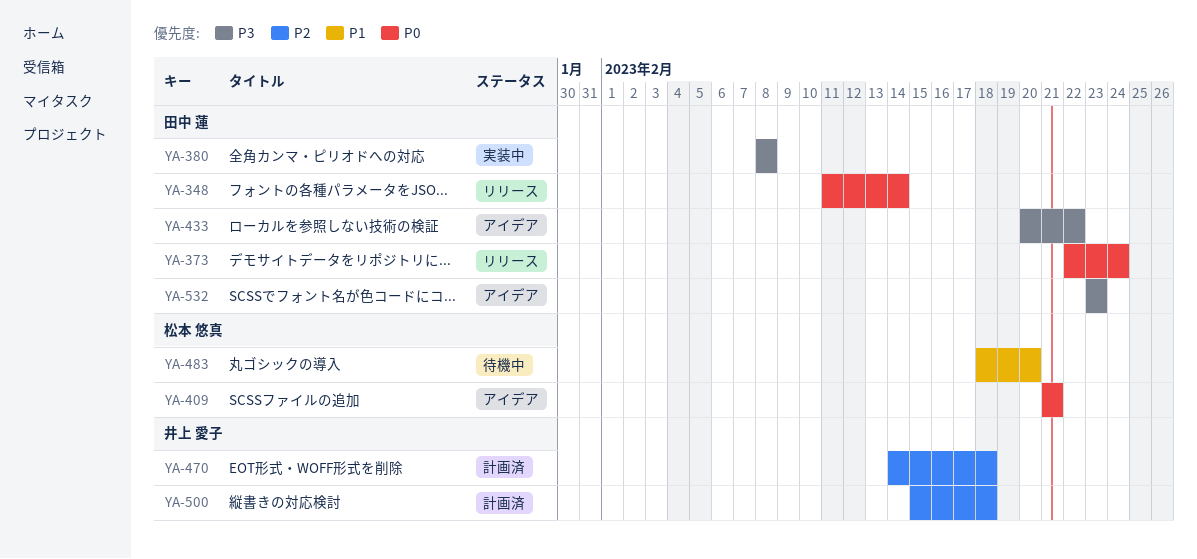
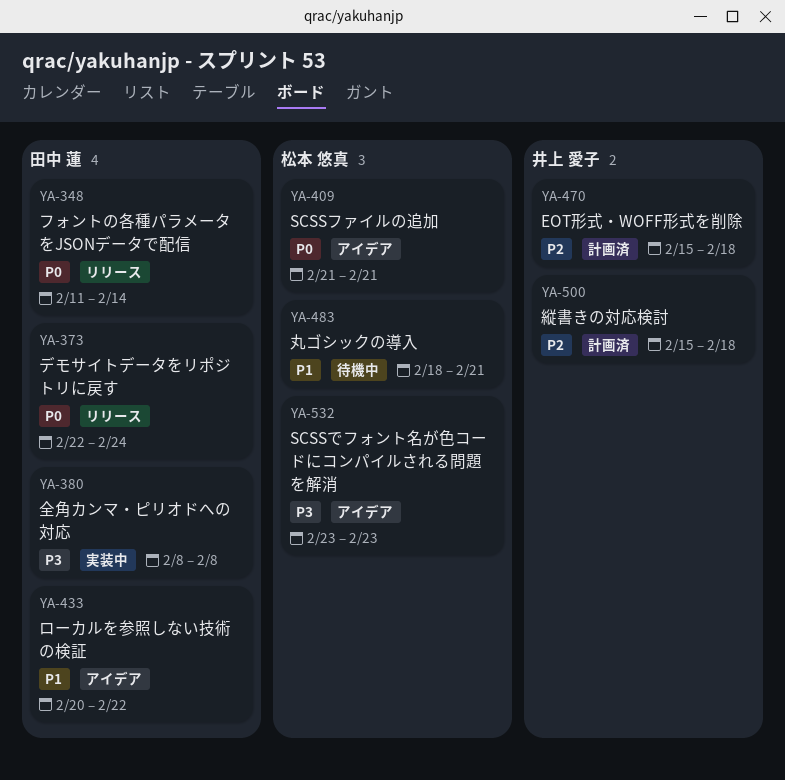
YA-433, priority: P3 -> P1
YA-470, start: Feb 14 -> Feb 15
YA-483, due: Feb 20 -> Feb 21
YA-532, owner: 田中 蓮 -> 松本 悠真

